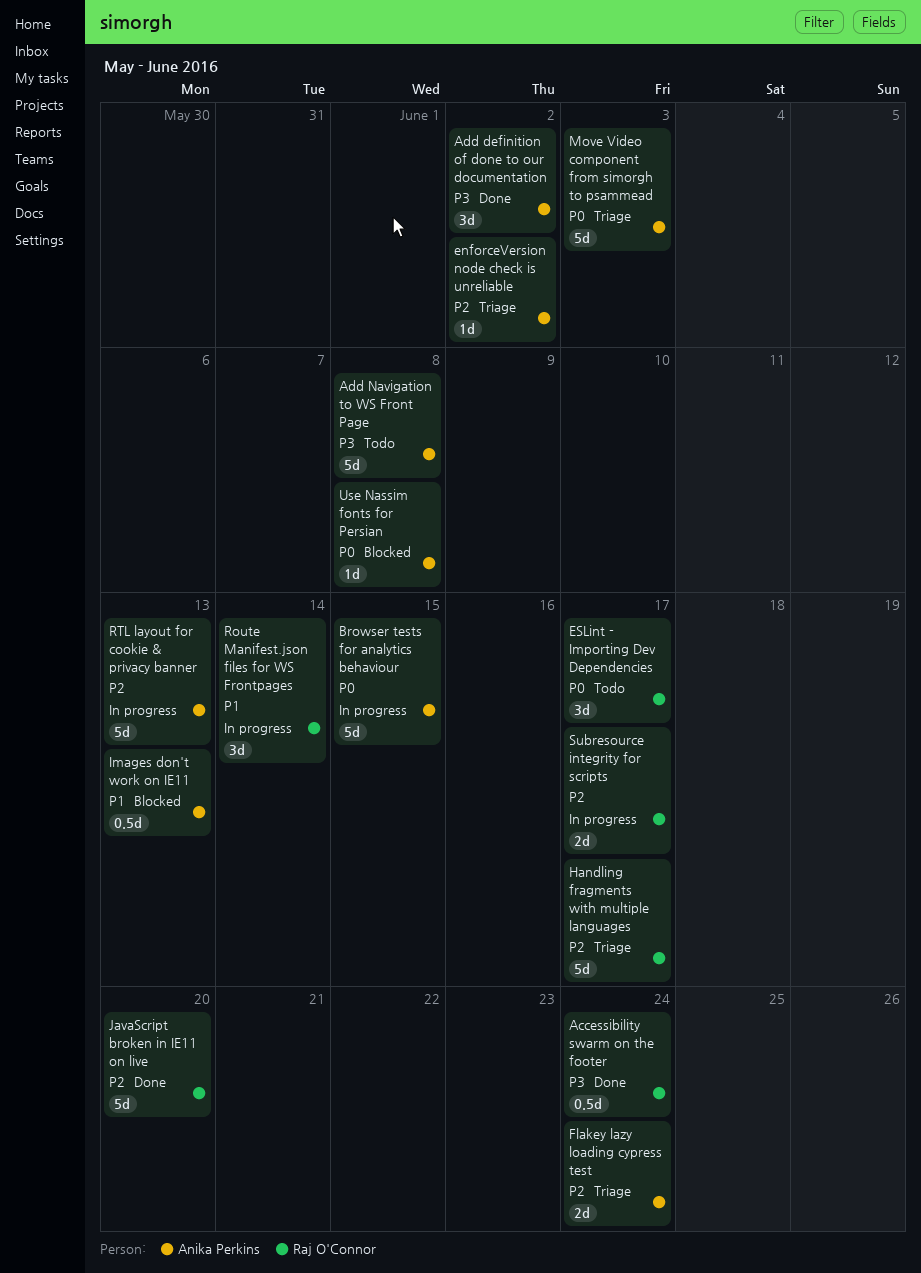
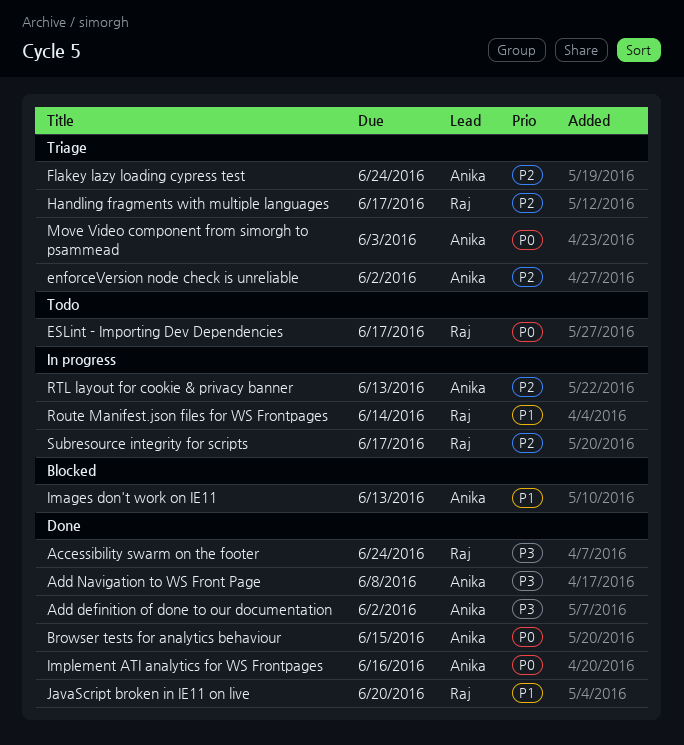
Add Navigation to WS Front Page, status: Todo -> Done
Browser tests for analytics behaviour, status: In progress -> Done
Implement ATI analytics for WS Frontpages: none -> present
JavaScript broken in IE11 on live, priority: P2 -> P1
Use Nassim fonts for Persian: present -> none

